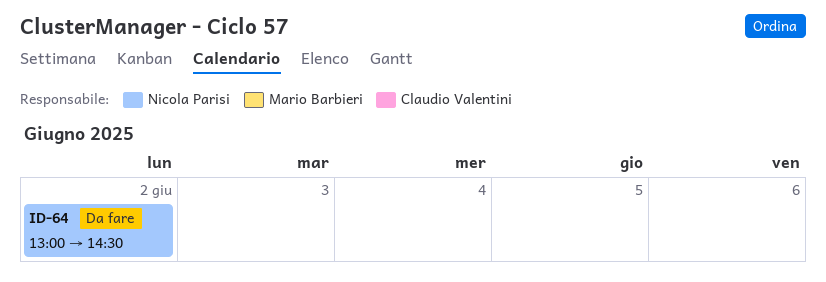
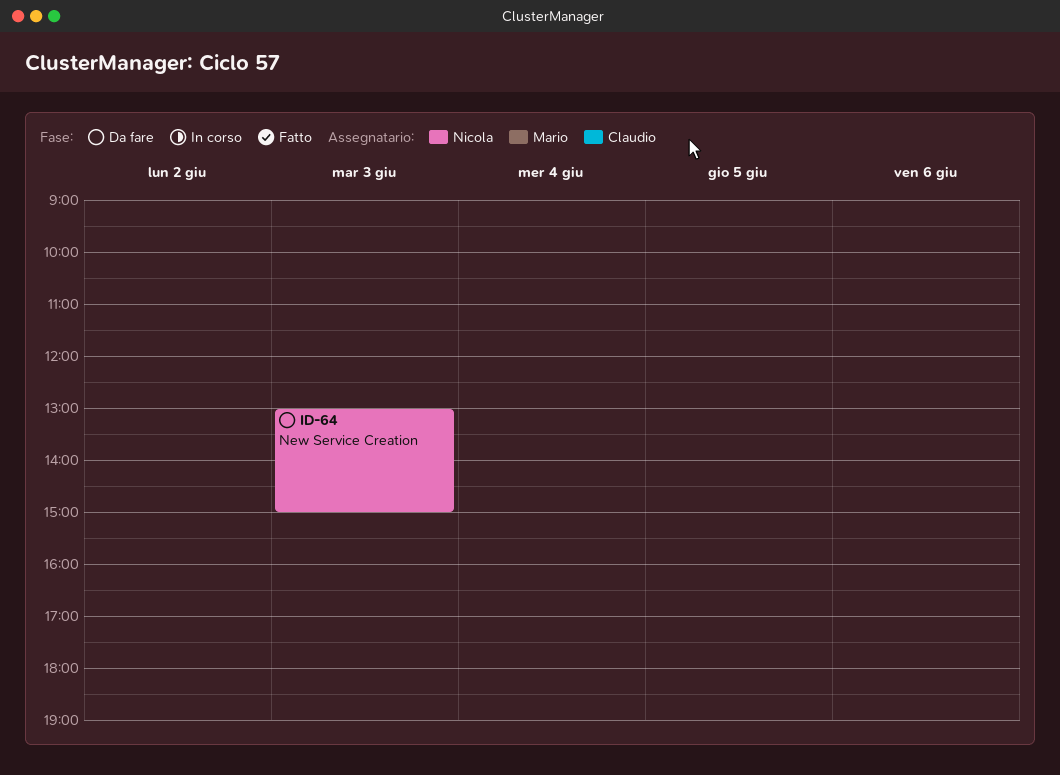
ID-64, day: Jun 2 -> Jun 3
ID-64, ends: 14:30 -> 15:00

